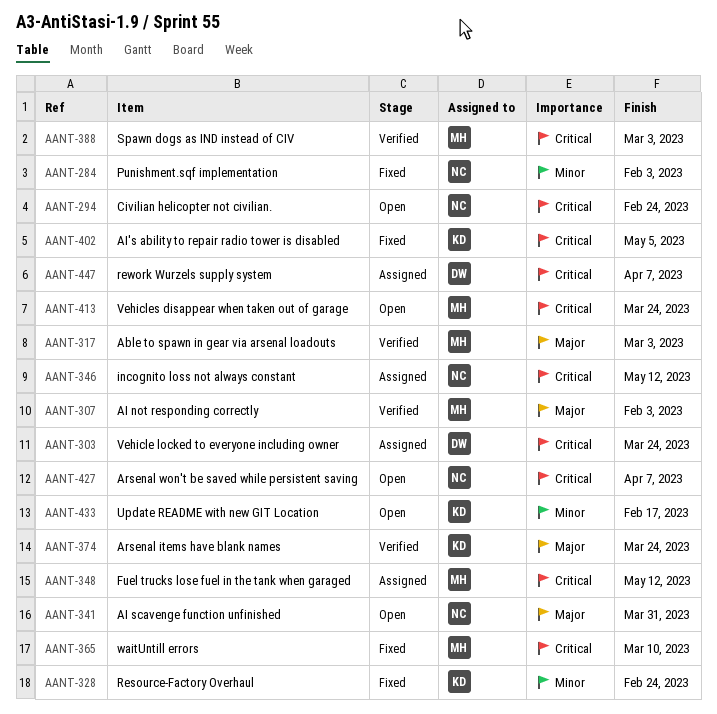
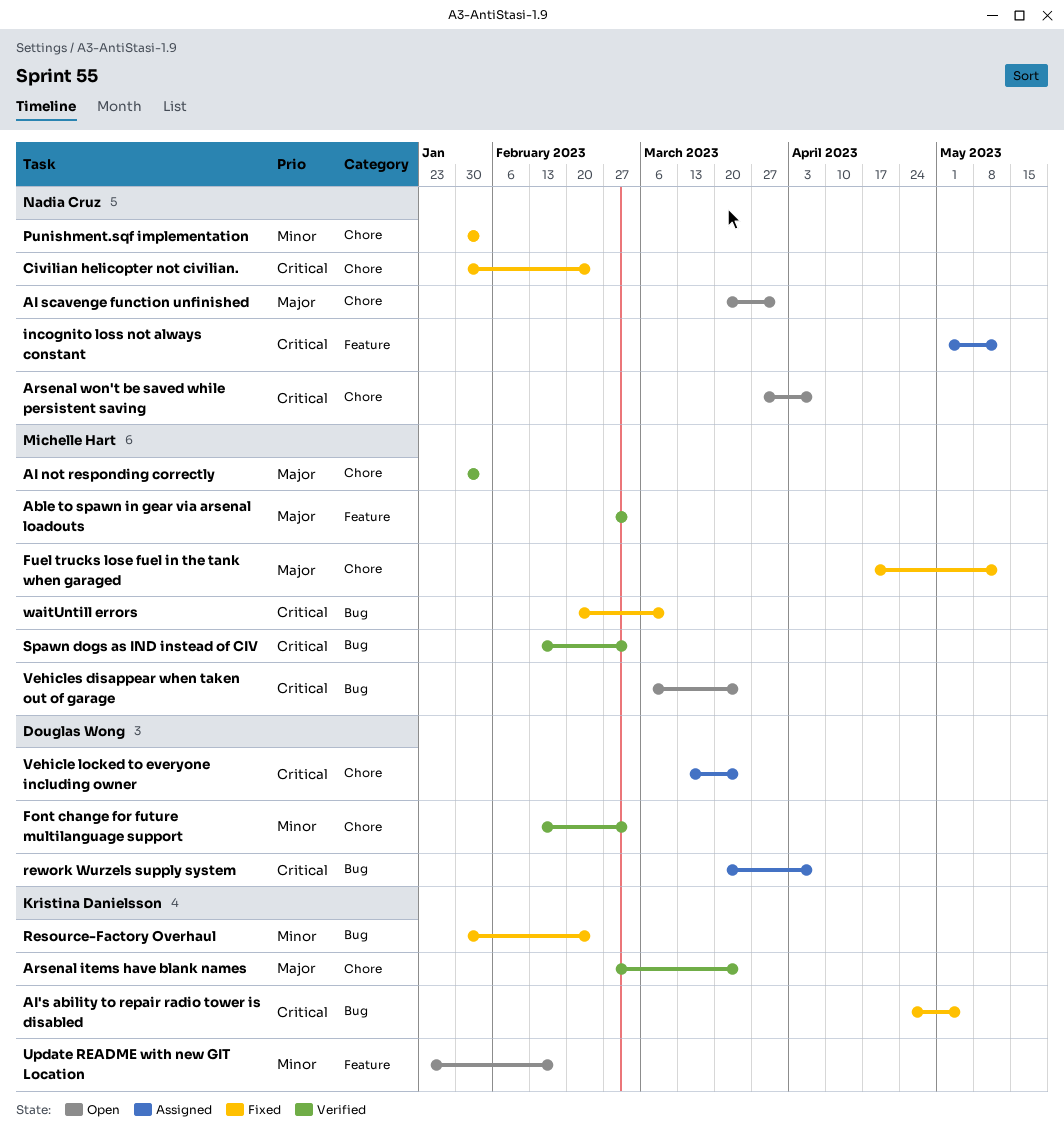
Civilian helicopter not civilian., status: Open -> Fixed
Font change for future multilanguage support: none -> present
Fuel trucks lose fuel in the tank when garaged, status: Assigned -> Fixed
Fuel trucks lose fuel in the tank when garaged, priority: Critical -> Major

